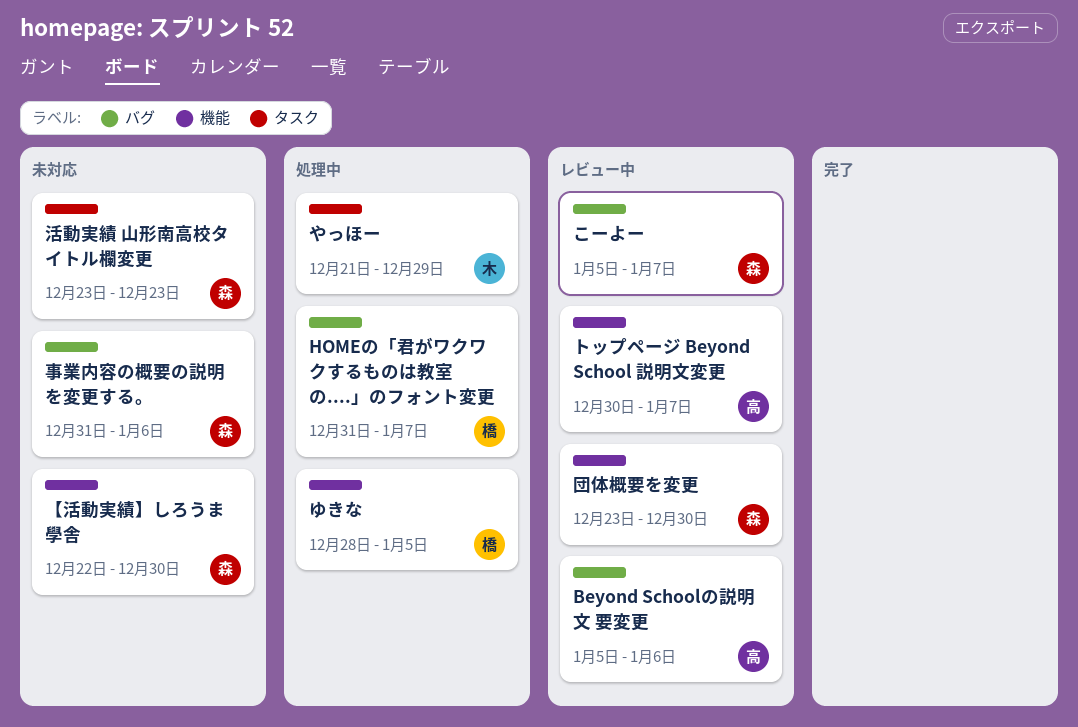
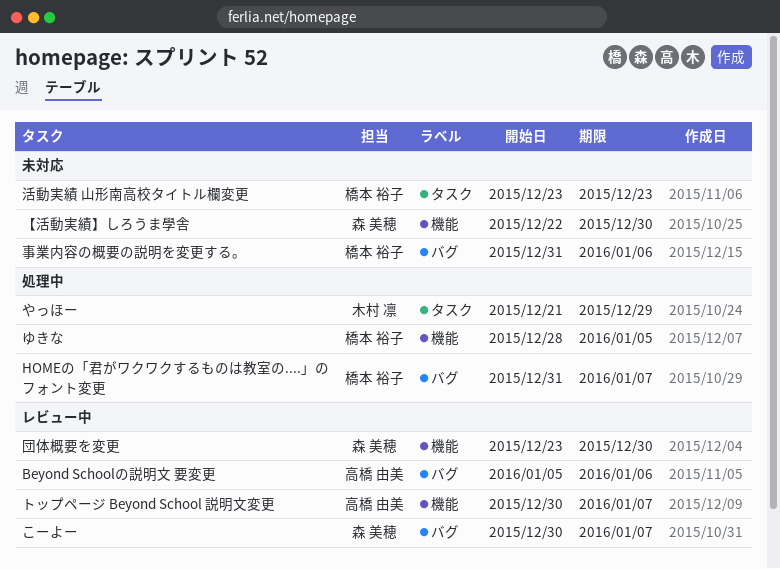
こーよー, start: Jan 5 -> Dec 30
事業内容の概要の説明を変更する。, owner: 森 美穂 -> 橋本 裕子
活動実績 山形南高校タイトル欄変更, owner: 森 美穂 -> 橋本 裕子

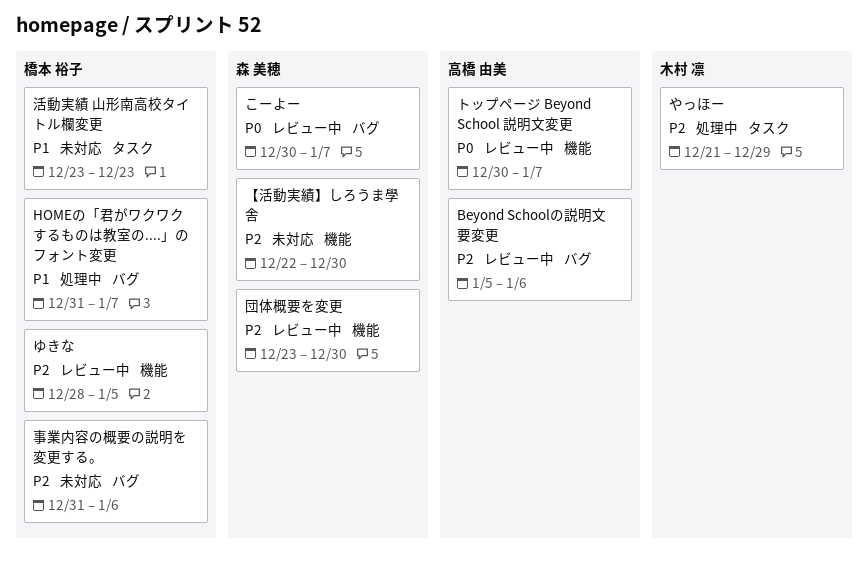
ゆきな, status: 処理中 -> レビュー中

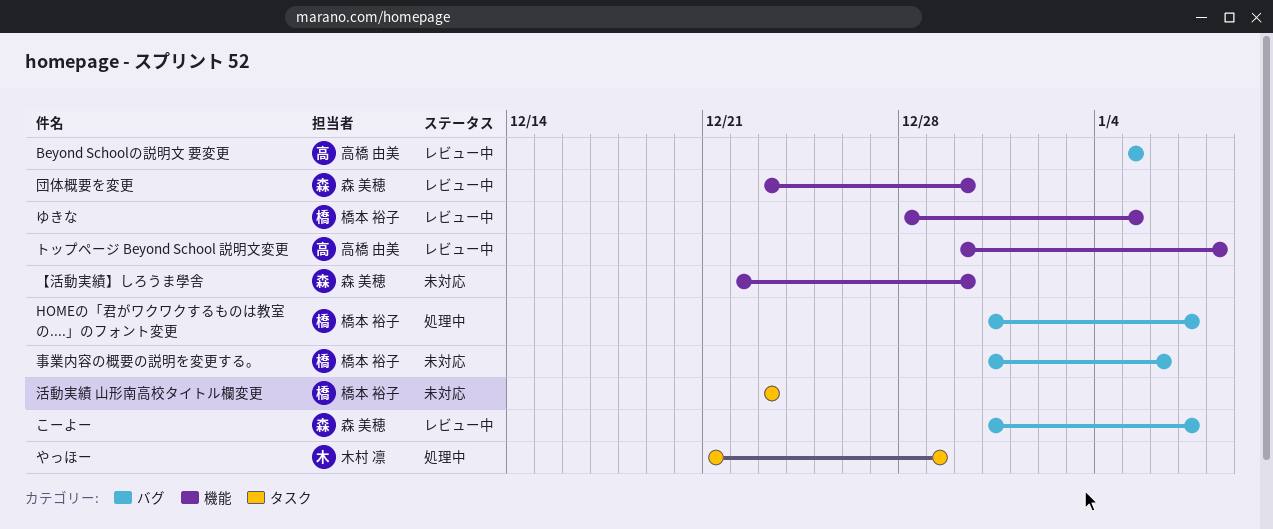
Beyond Schoolの説明文 要変更, due: Jan 6 -> Jan 5
こーよー, start: Dec 30 -> Dec 31
トップページ Beyond School 説明文変更, due: Jan 7 -> Jan 8

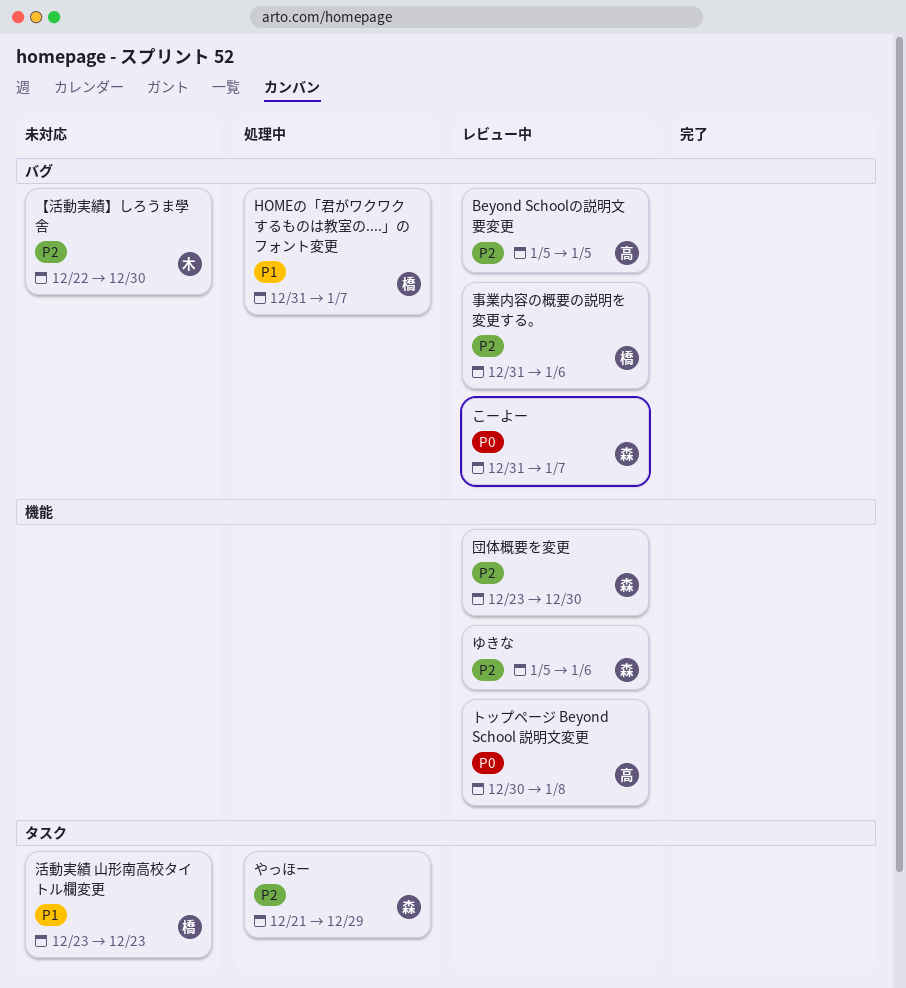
【活動実績】しろうま學舎, owner: 森 美穂 -> 木村 凛
【活動実績】しろうま學舎, label: 機能 -> バグ
やっほー, owner: 木村 凛 -> 森 美穂
ゆきな, owner: 橋本 裕子 -> 森 美穂
ゆきな, start: Dec 28 -> Jan 5
ゆきな, due: Jan 5 -> Jan 6
事業内容の概要の説明を変更する。, status: 未対応 -> レビュー中

